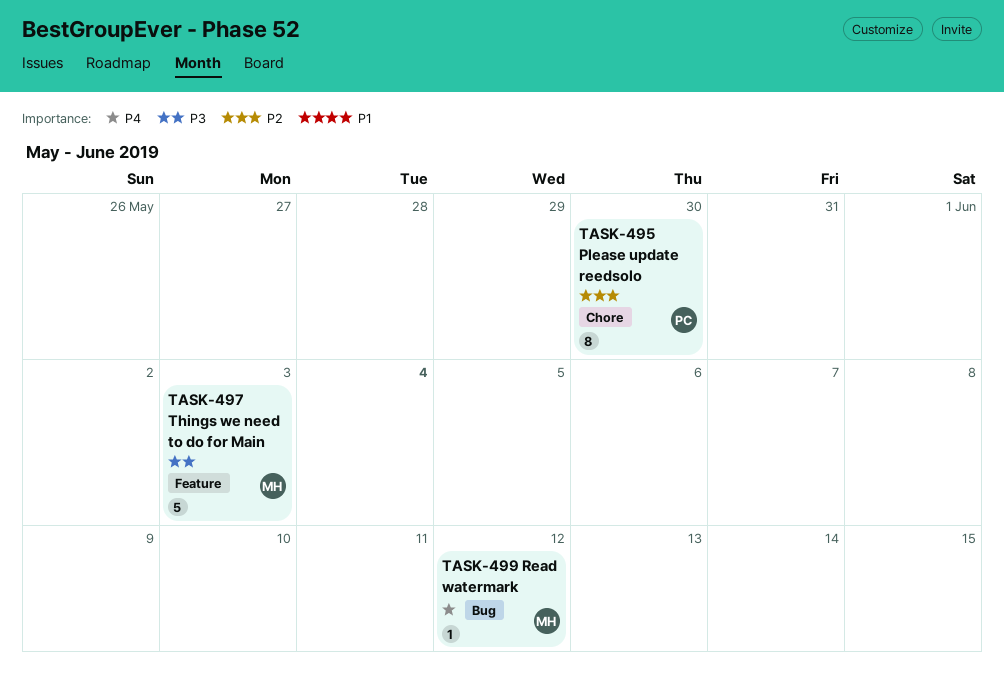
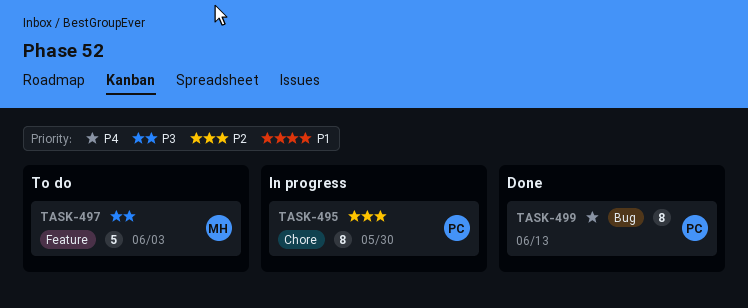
TASK-499, owner: MH -> PC
TASK-499, estimate: 1 -> 8
TASK-499, due: Jun 12 -> Jun 13

